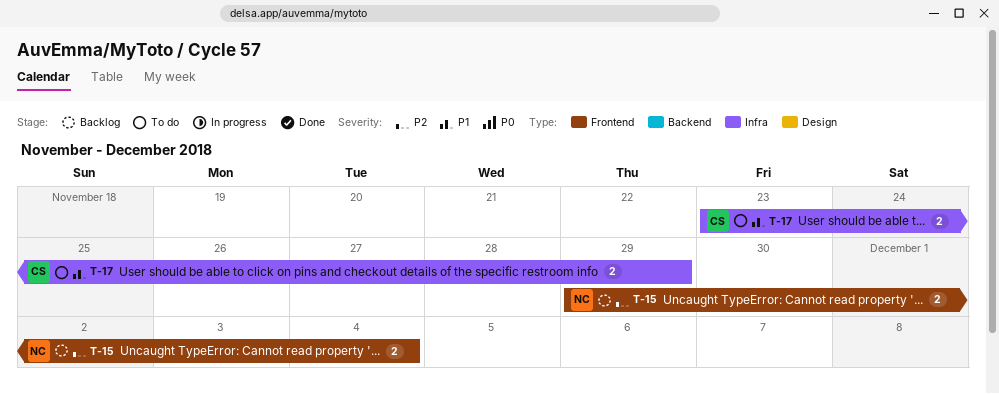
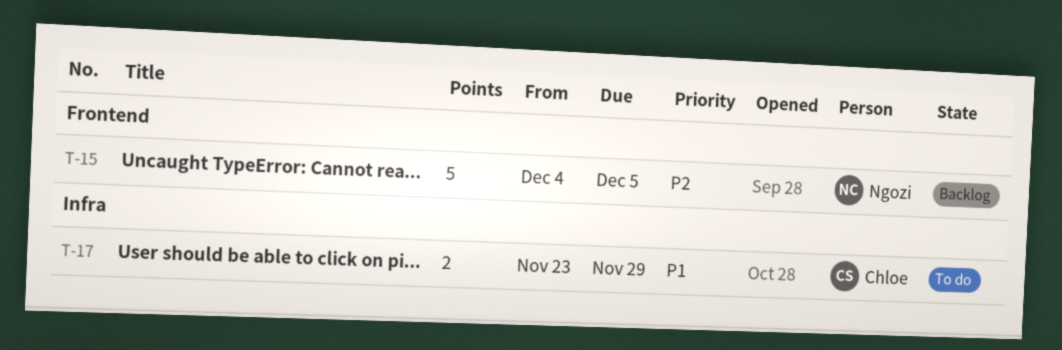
T-15, estimate: 2 -> 5
T-15, start: Nov 29 -> Dec 4
T-15, due: Dec 4 -> Dec 5

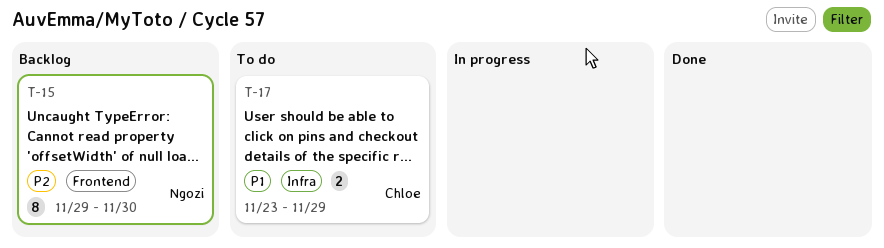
T-15, estimate: 5 -> 8
T-15, start: Dec 4 -> Nov 29
T-15, due: Dec 5 -> Nov 30

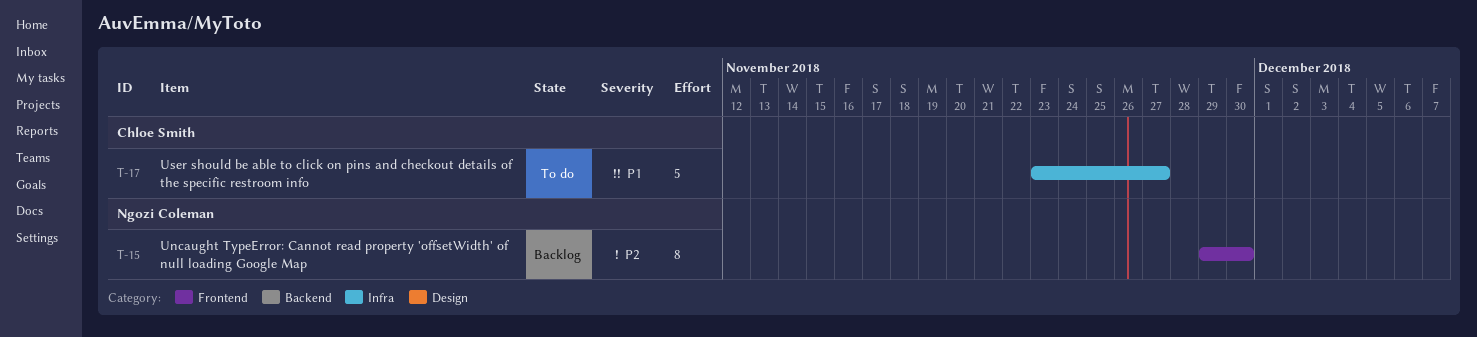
T-17, estimate: 2 -> 5
T-17, due: Nov 29 -> Nov 27

